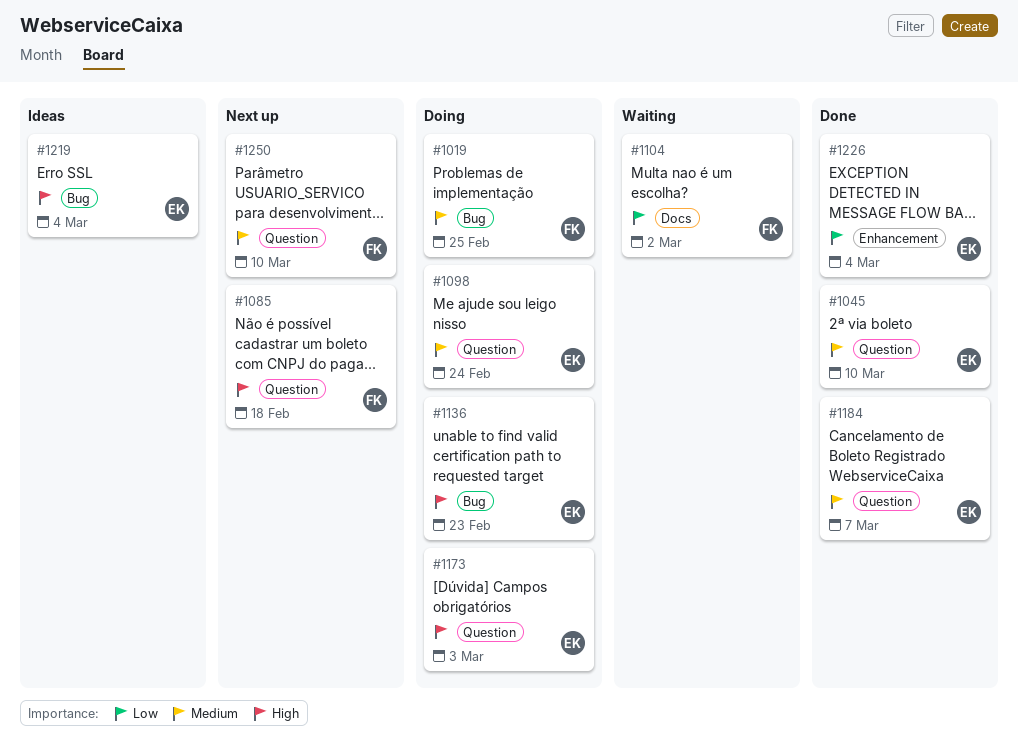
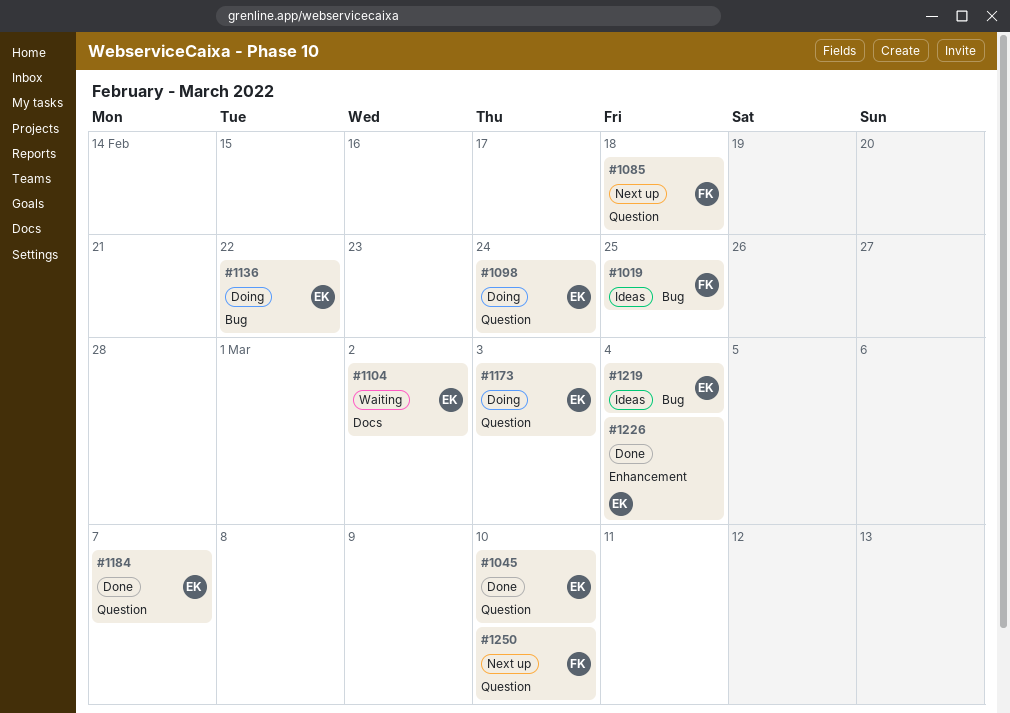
#1019, status: Doing -> Ideas
#1104, owner: FK -> EK
#1136, due: Feb 23 -> Feb 22

